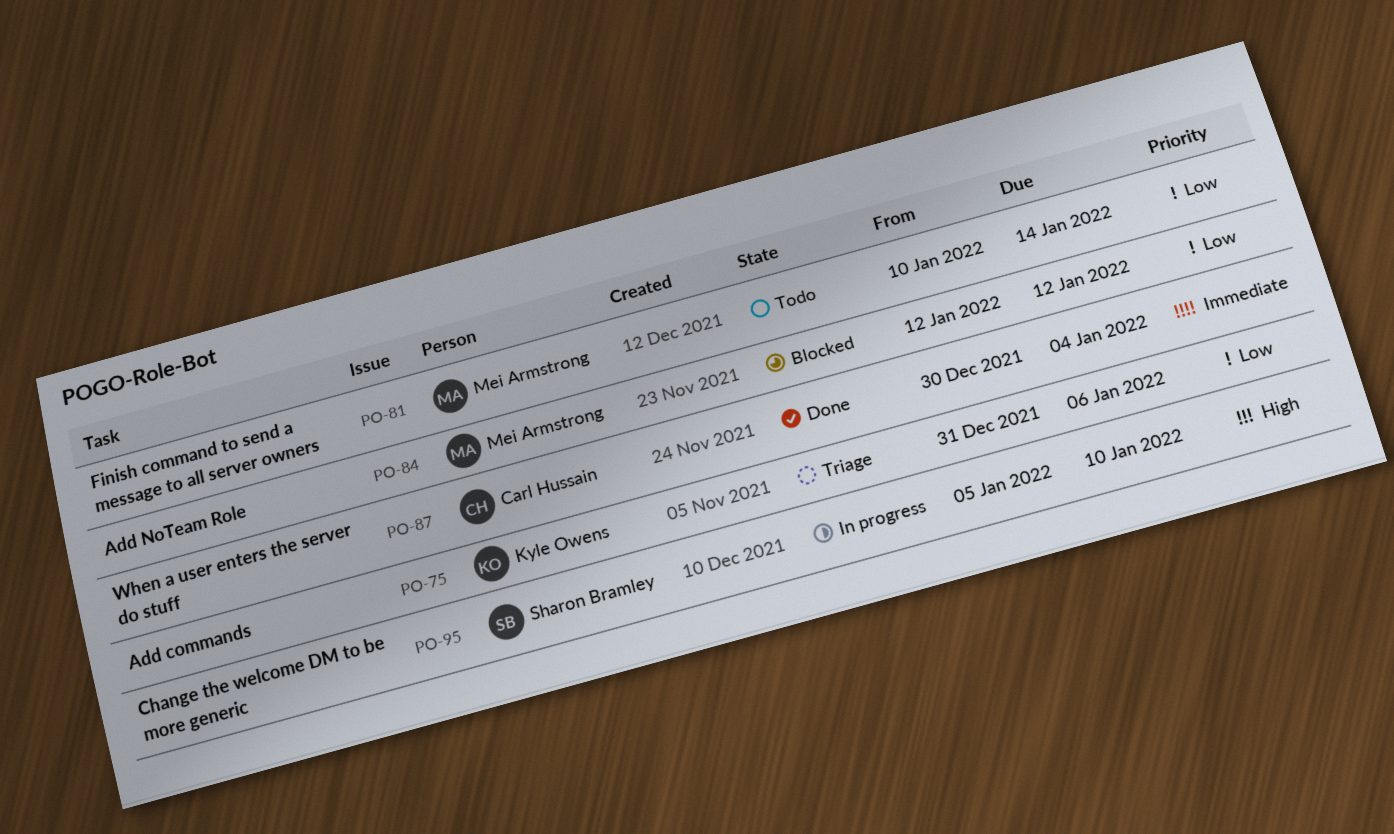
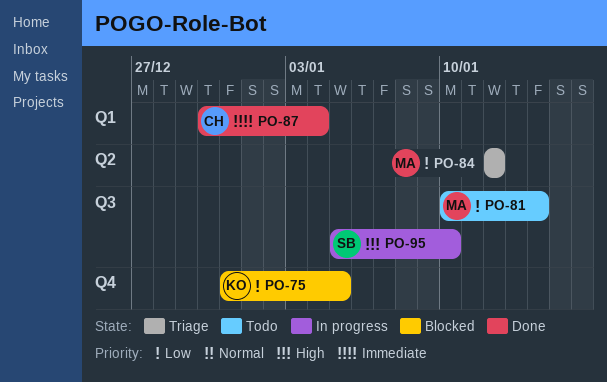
PO-75, status: Triage -> Blocked
PO-75, due: Jan 6 -> Jan 5
PO-84, status: Blocked -> Triage

